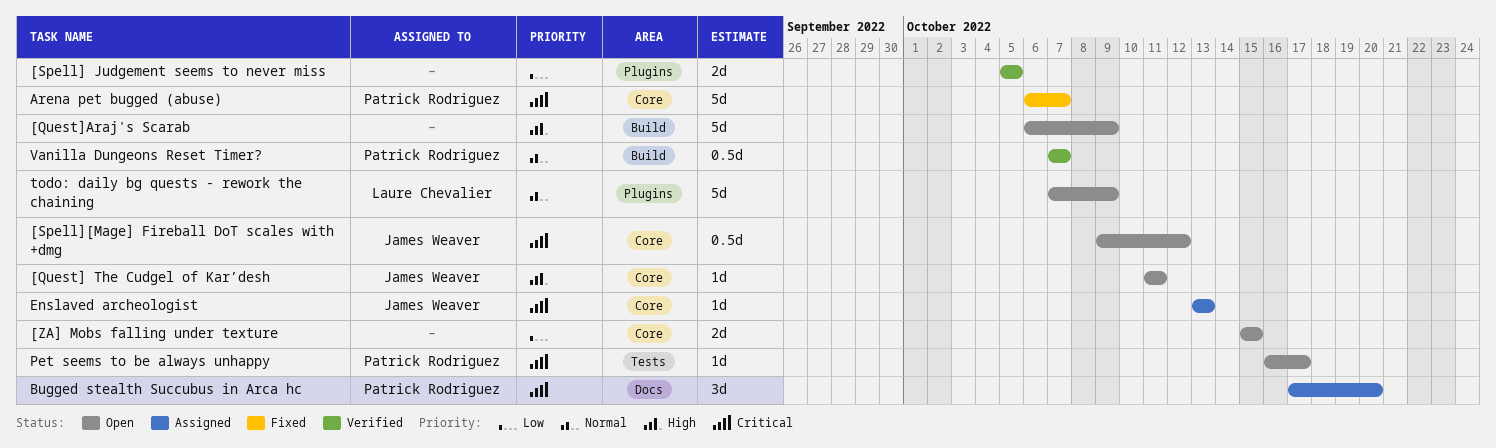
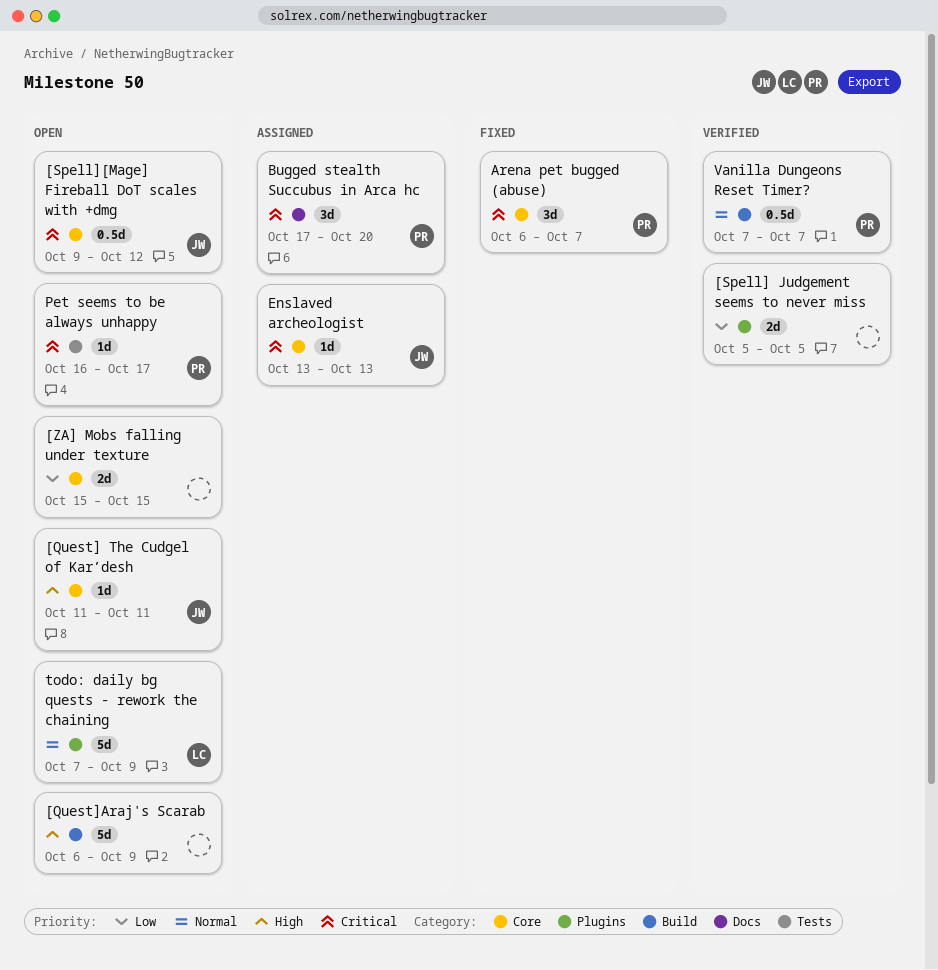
Arena pet bugged (abuse), estimate: 5d -> 3d

